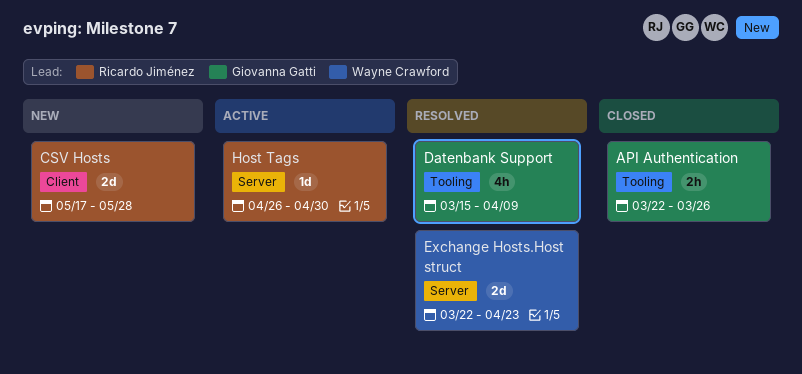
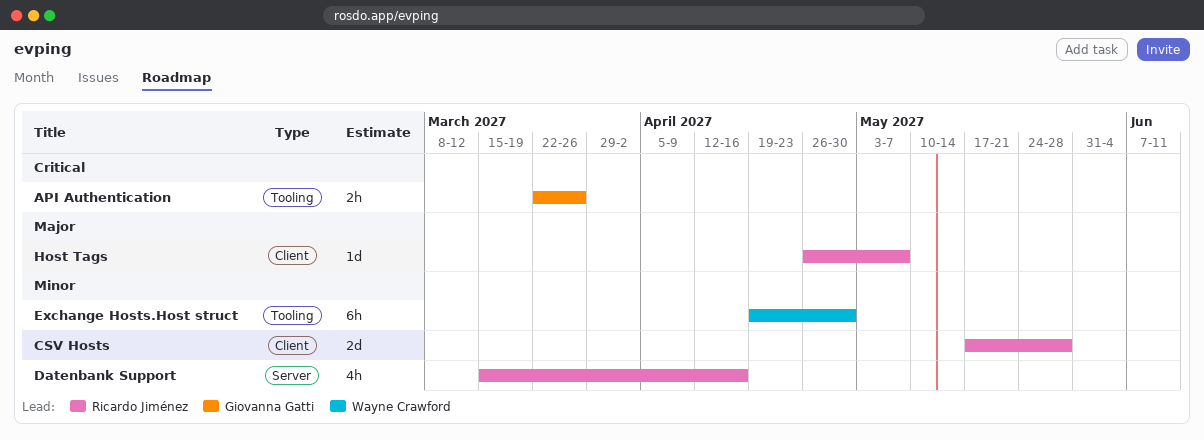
Datenbank Support, owner: Giovanna Gatti -> Ricardo Jiménez
Datenbank Support, label: Tooling -> Server
Datenbank Support, due: Apr 9 -> Apr 16
Exchange Hosts.Host struct, label: Server -> Tooling
Exchange Hosts.Host struct, estimate: 2d -> 6h
Exchange Hosts.Host struct, start: Mar 22 -> Apr 19
Exchange Hosts.Host struct, due: Apr 23 -> Apr 30
Host Tags, label: Server -> Client
Host Tags, due: Apr 30 -> May 7

